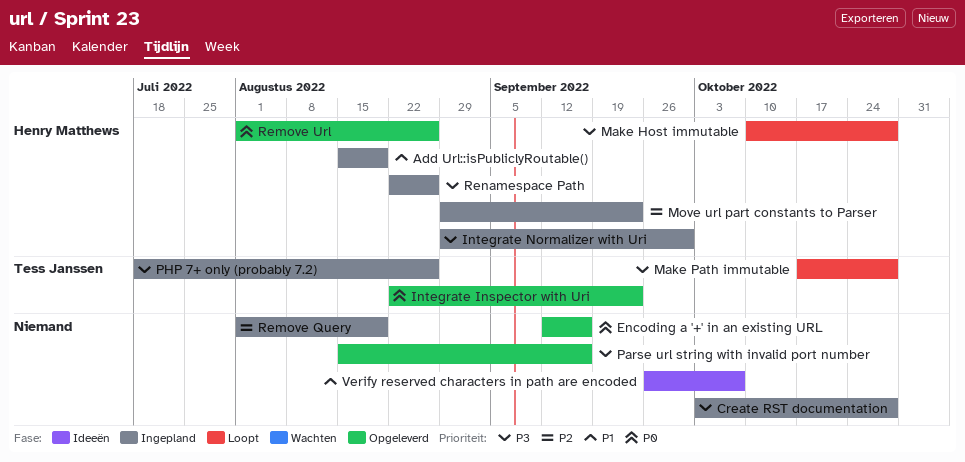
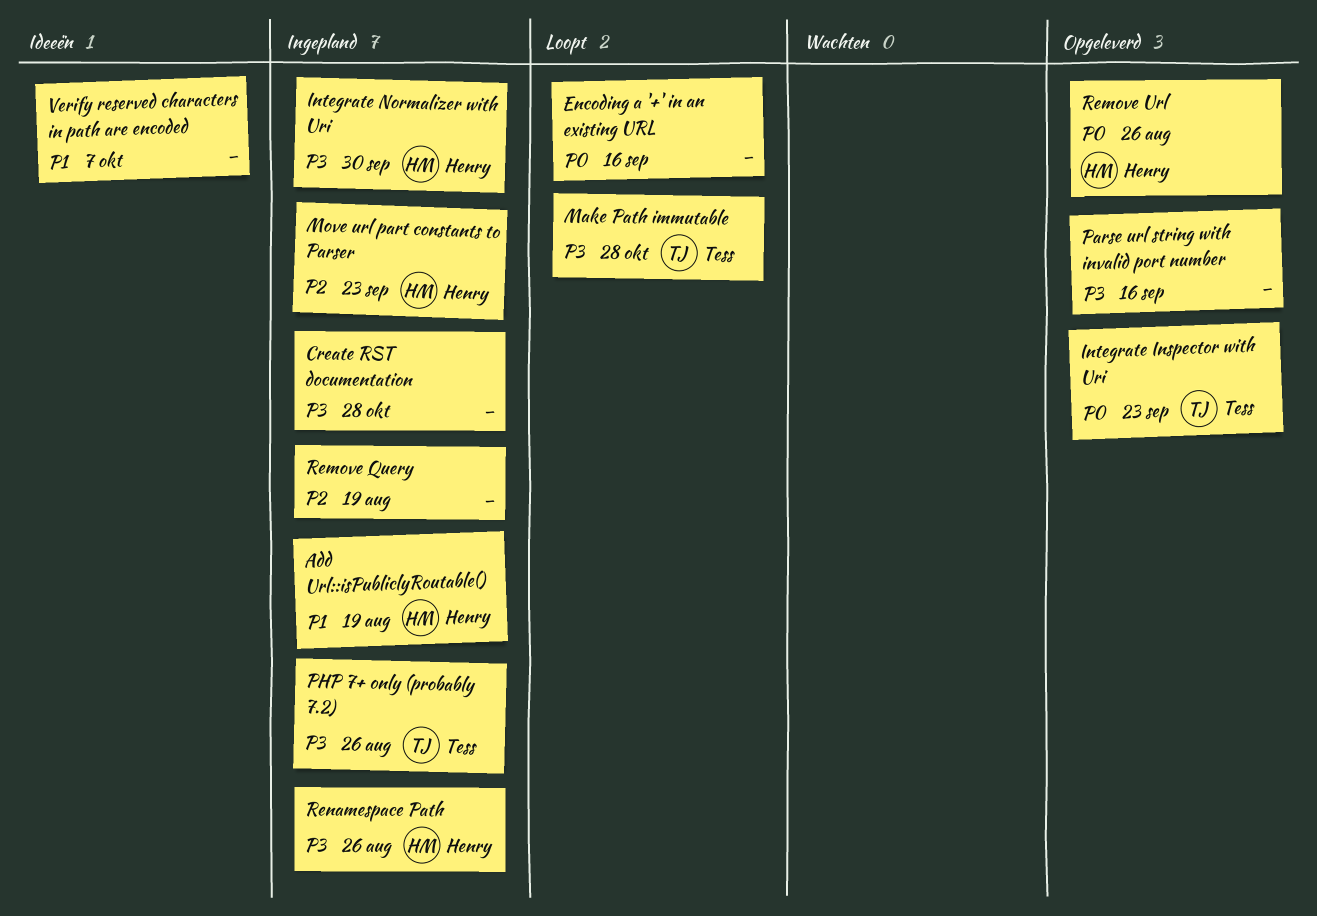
Encoding a '+' in an existing URL, status: Opgeleverd -> Loopt
Make Host immutable: present -> none

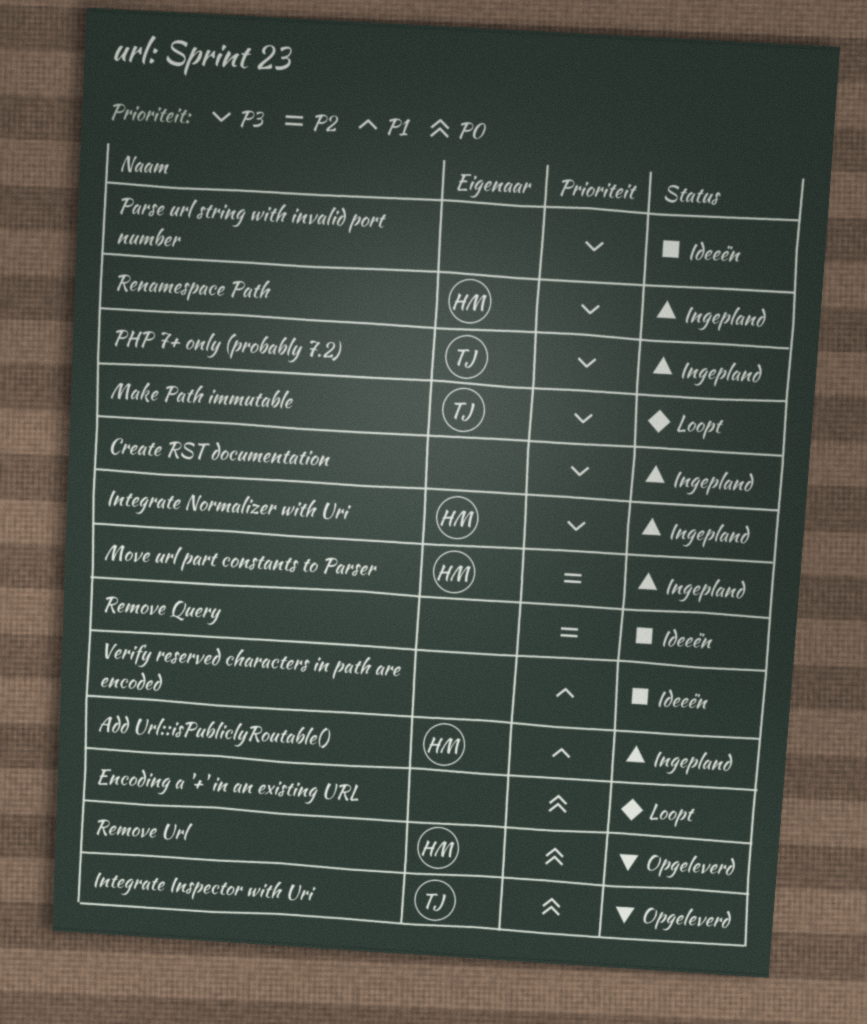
Parse url string with invalid port number, status: Opgeleverd -> Ideeën
Remove Query, status: Ingepland -> Ideeën

